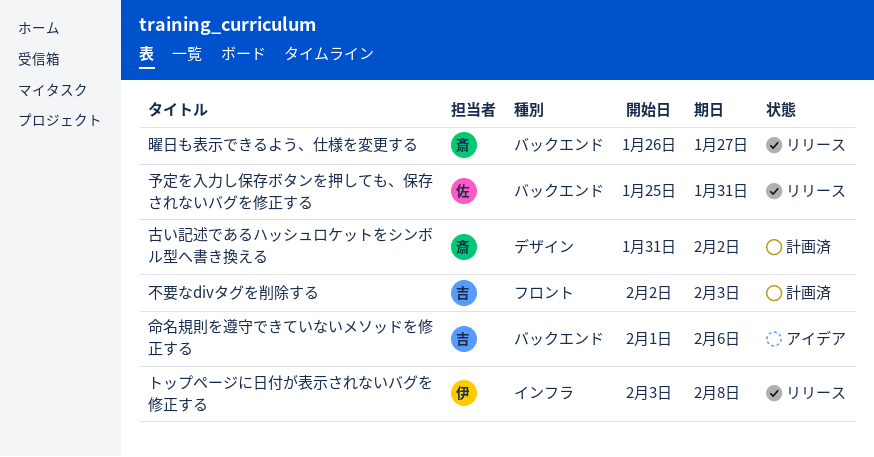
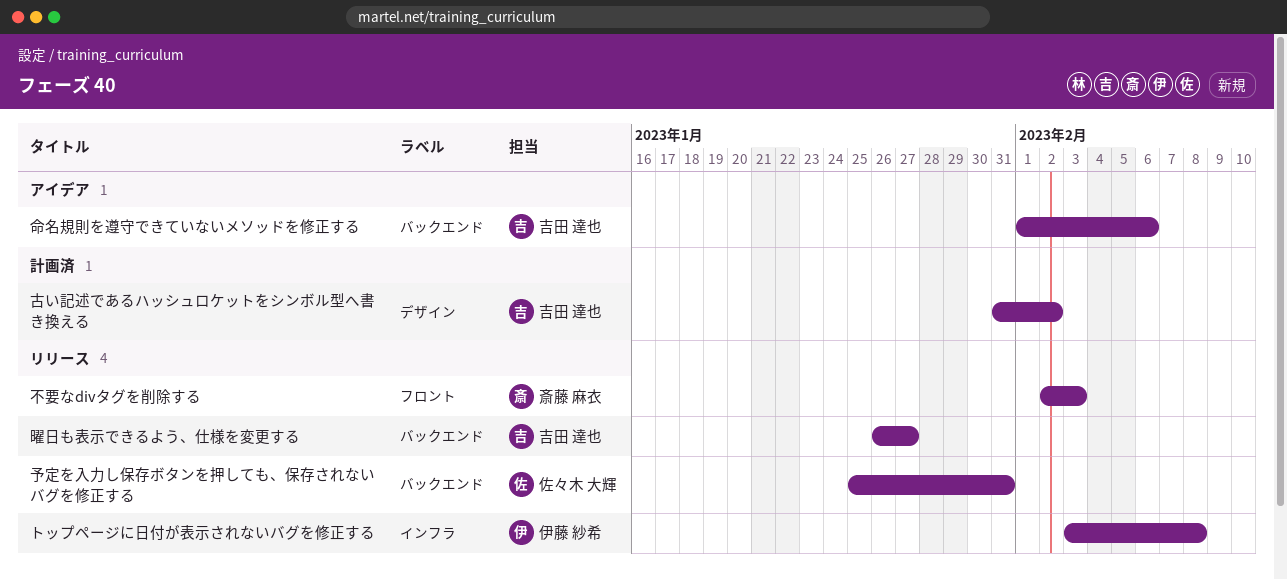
不要なdivタグを削除する, status: 計画済 -> リリース
不要なdivタグを削除する, owner: 吉田 達也 -> 斎藤 麻衣
古い記述であるハッシュロケットをシンボル型へ書き換える, owner: 斎藤 麻衣 -> 吉田 達也
曜日も表示できるよう、仕様を変更する, owner: 斎藤 麻衣 -> 吉田 達也

